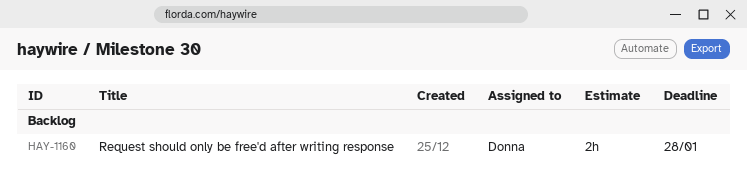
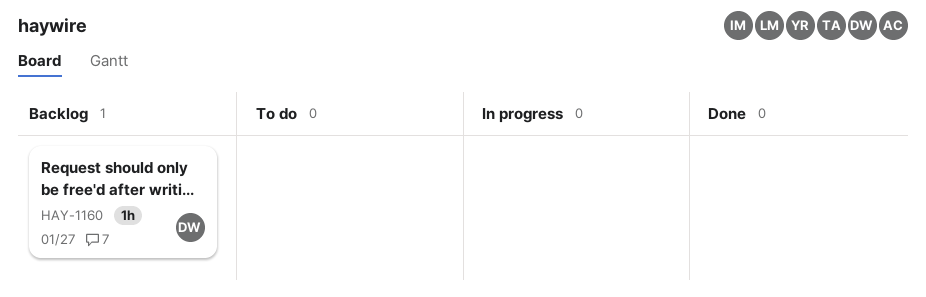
HAY-1160, estimate: 2h -> 1h
HAY-1160, due: Jan 28 -> Jan 27

